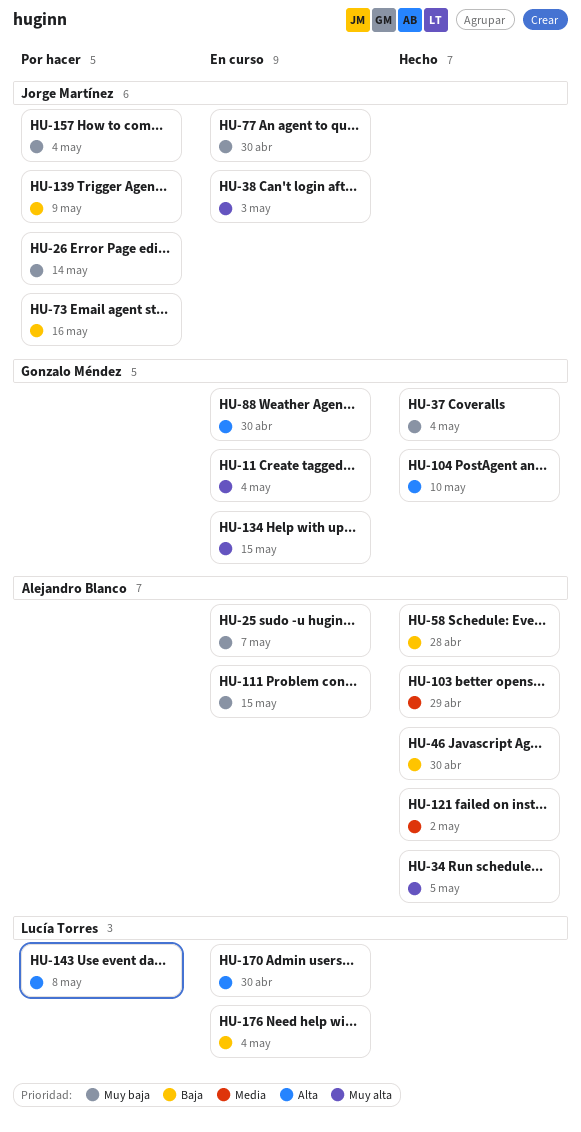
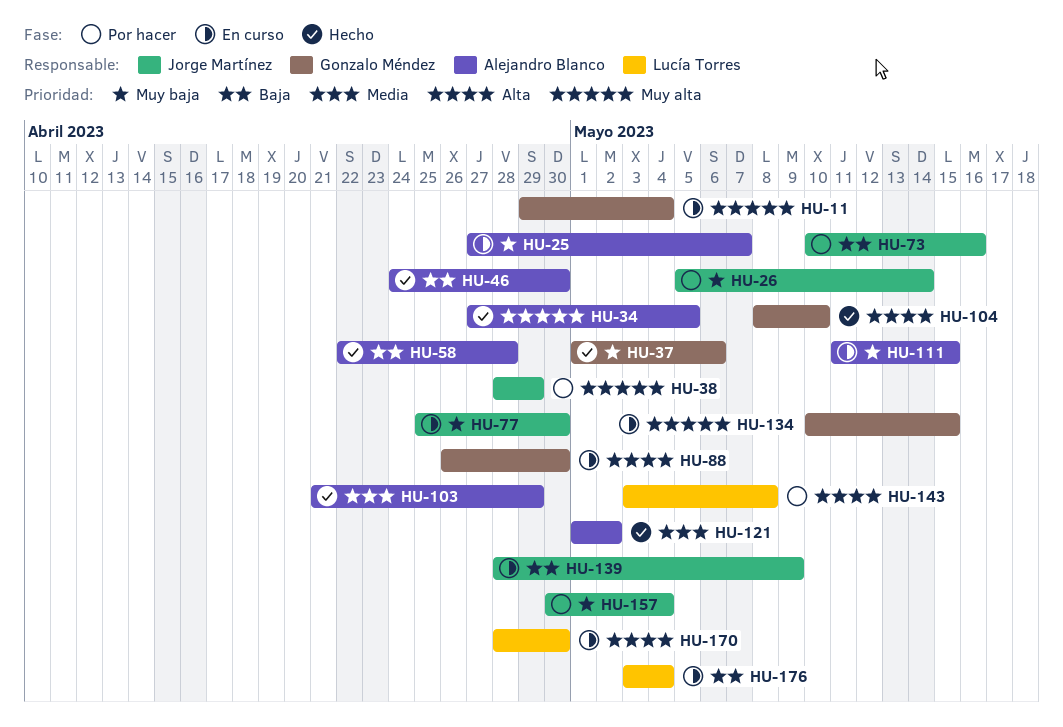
HU-37, due: May 4 -> May 6
HU-38, status: En curso -> Por hacer
HU-38, due: May 3 -> Apr 29
HU-139, status: Por hacer -> En curso

